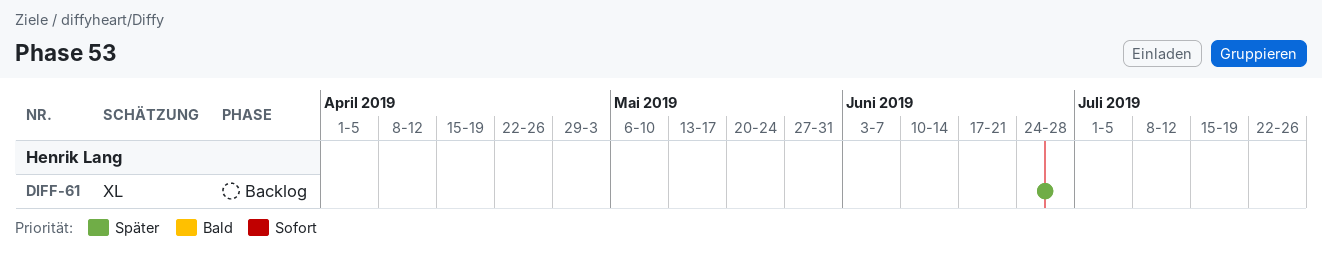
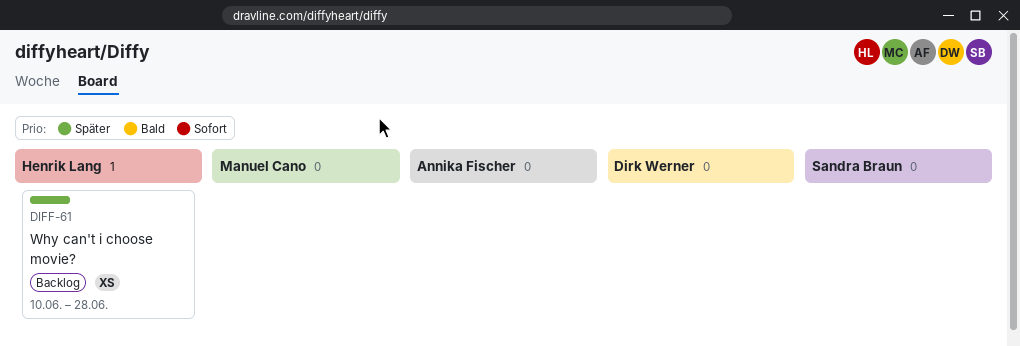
DIFF-61, estimate: XL -> XS
DIFF-61, start: Jun 24 -> Jun 10

